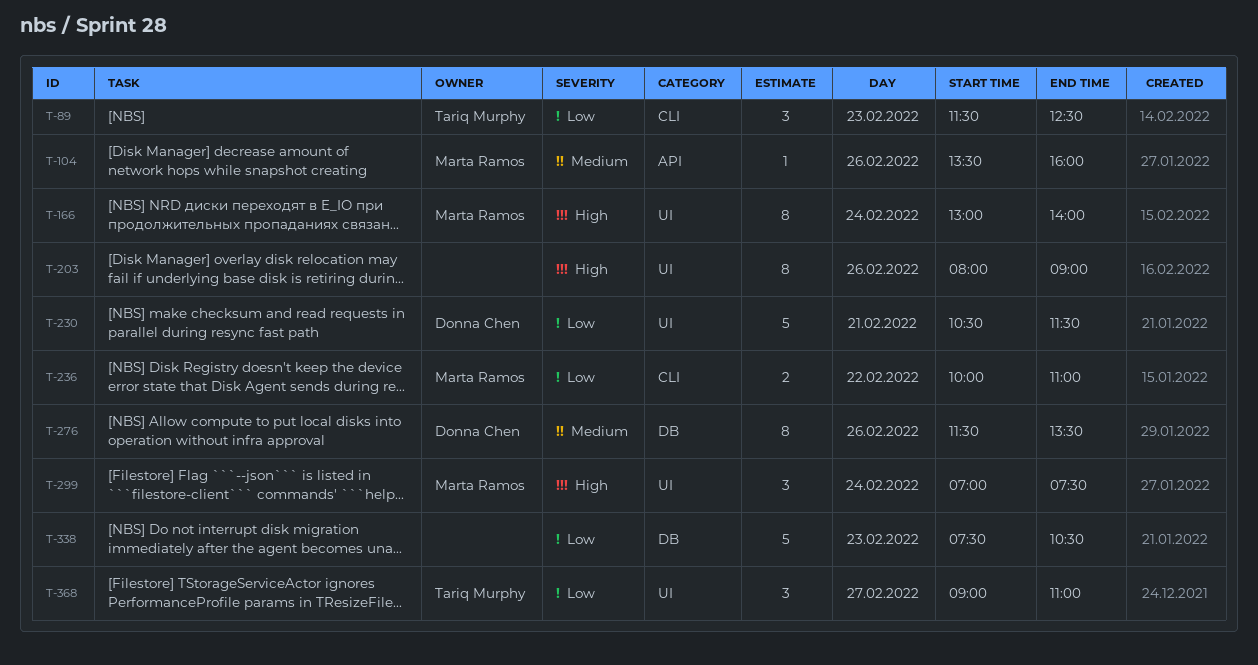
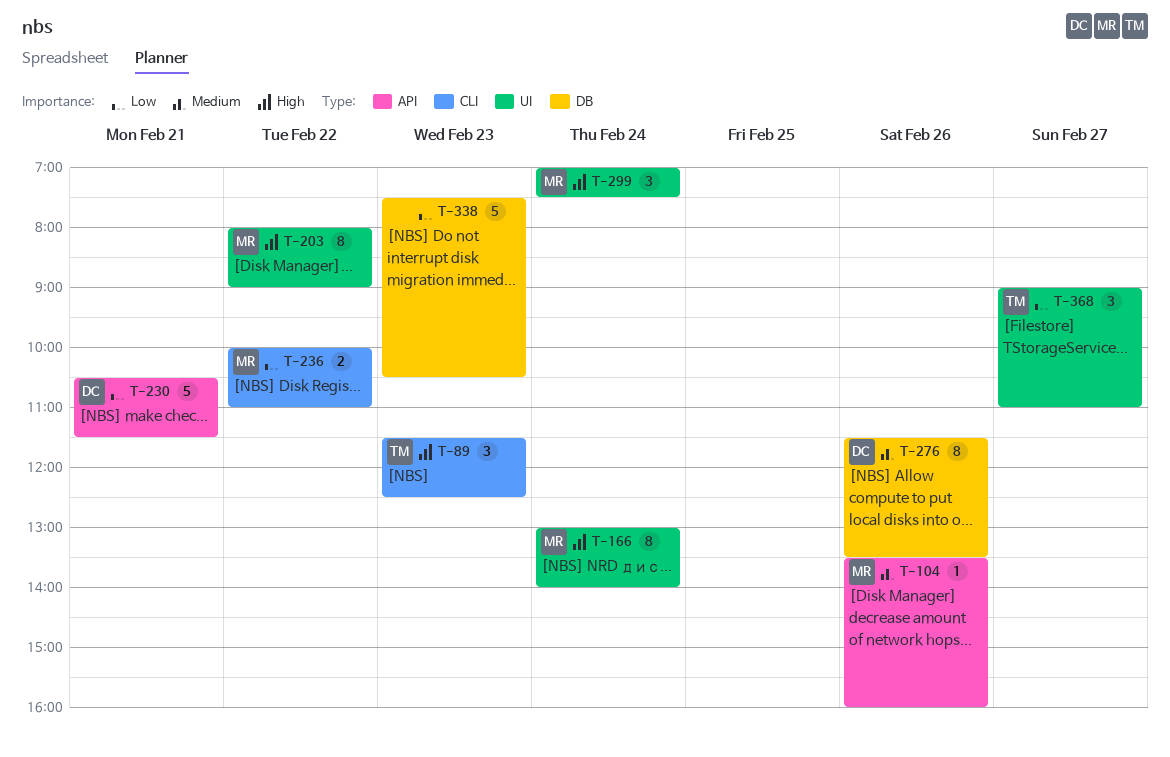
T-89, priority: Low -> High
T-203, owner: none -> Marta Ramos
T-203, day: Feb 26 -> Feb 22
T-230, label: UI -> API

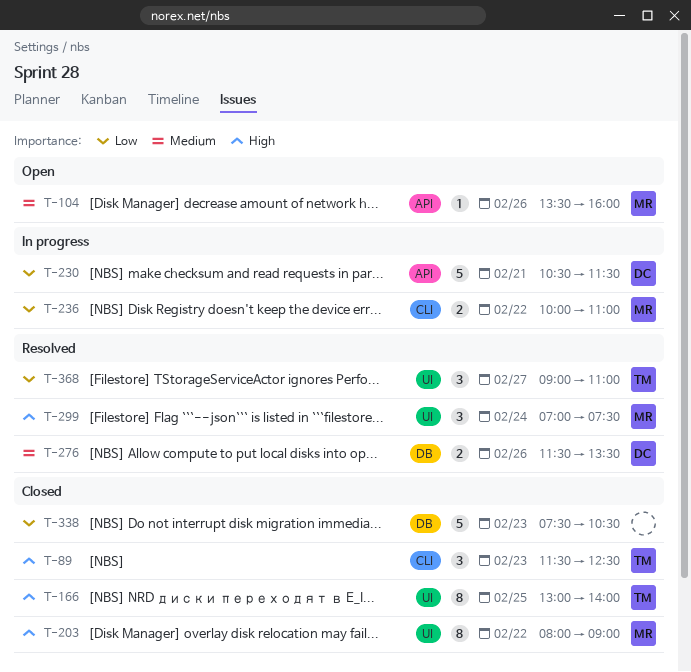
T-166, owner: MR -> TM
T-166, day: Feb 24 -> Feb 25
T-276, estimate: 8 -> 2

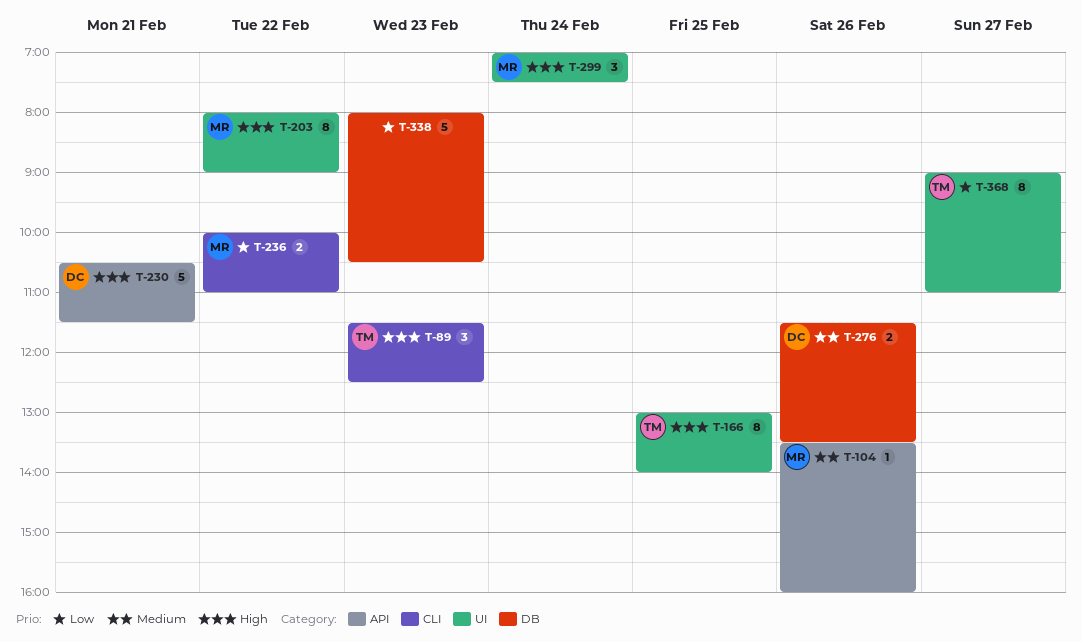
T-230, priority: Low -> High
T-338, begins: 07:30 -> 08:00
T-368, estimate: 3 -> 8

